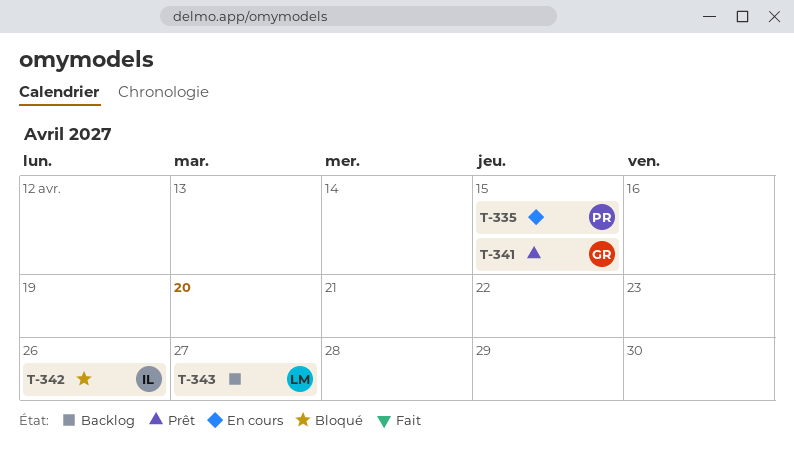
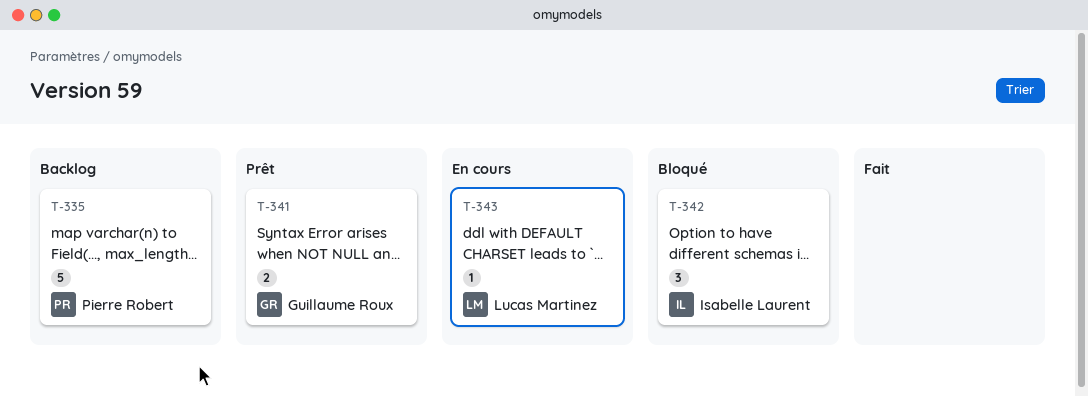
T-335, status: En cours -> Backlog
T-343, status: Backlog -> En cours

